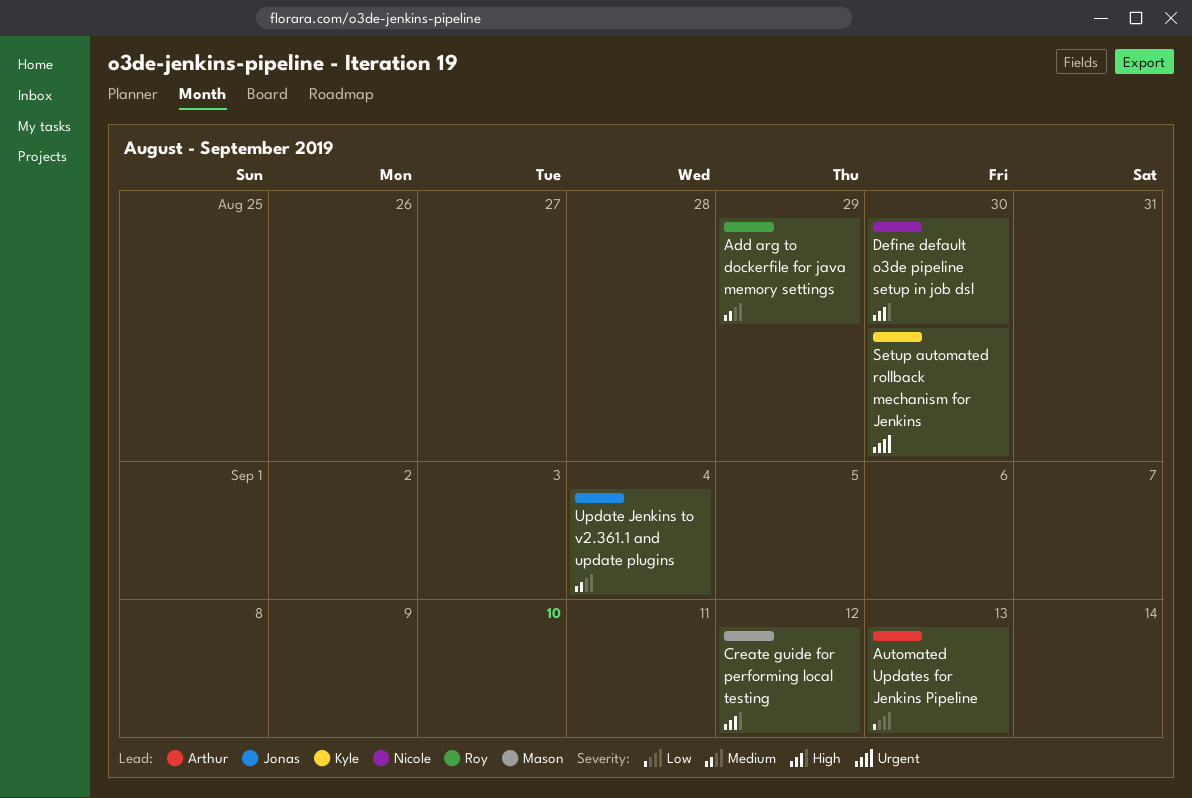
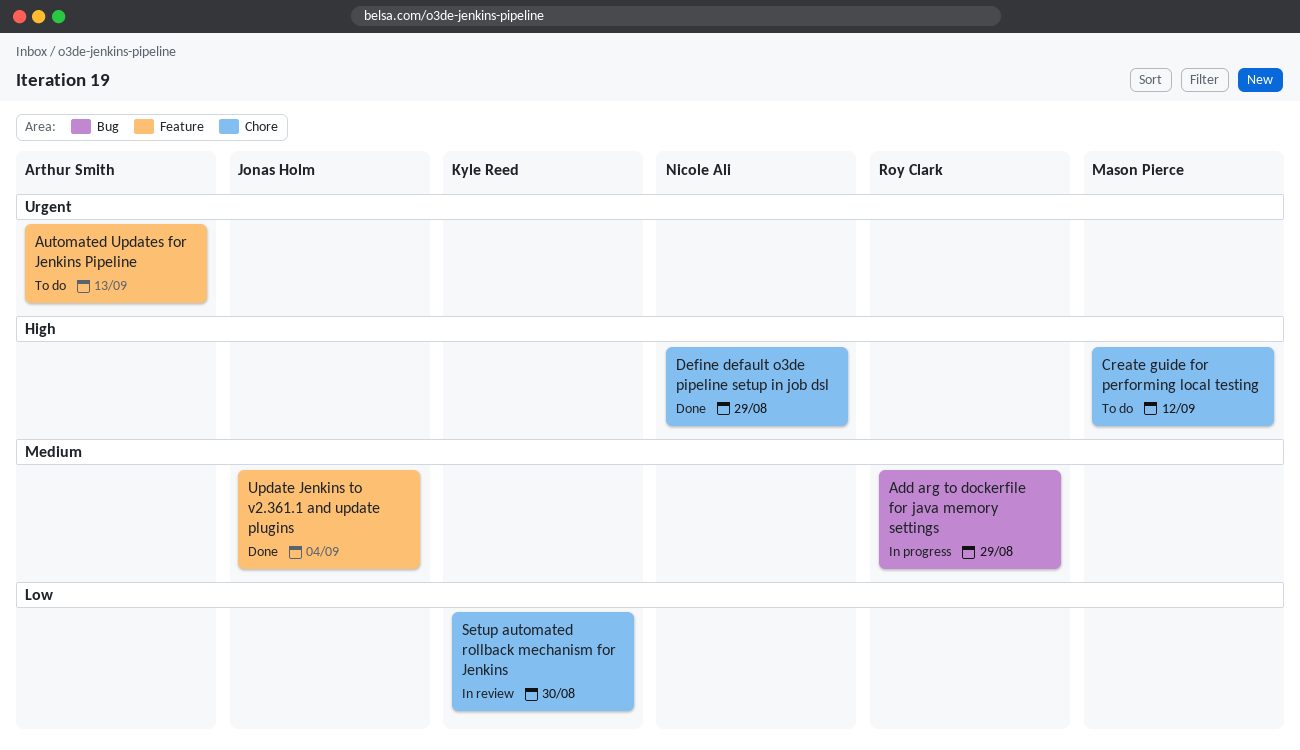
Automated Updates for Jenkins Pipeline, priority: Low -> Urgent
Define default o3de pipeline setup in job dsl, due: Aug 30 -> Aug 29
Setup automated rollback mechanism for Jenkins, priority: Urgent -> Low

